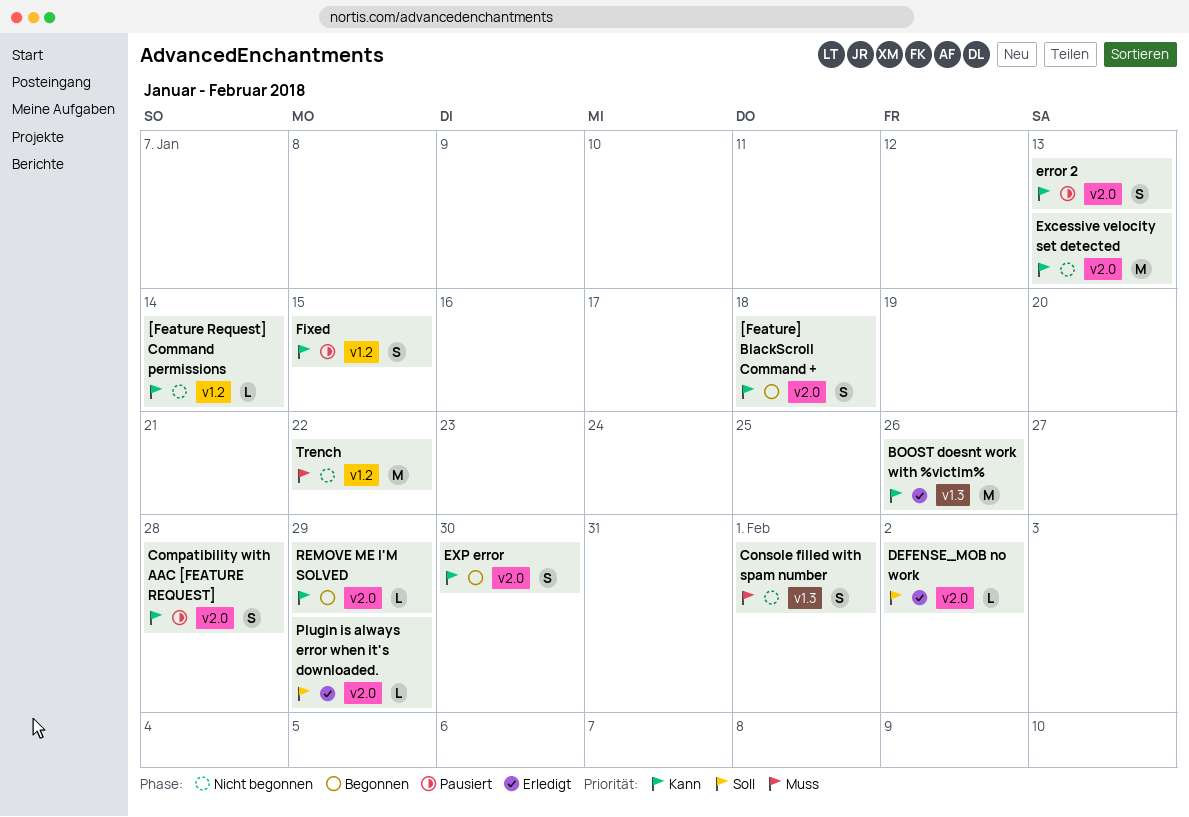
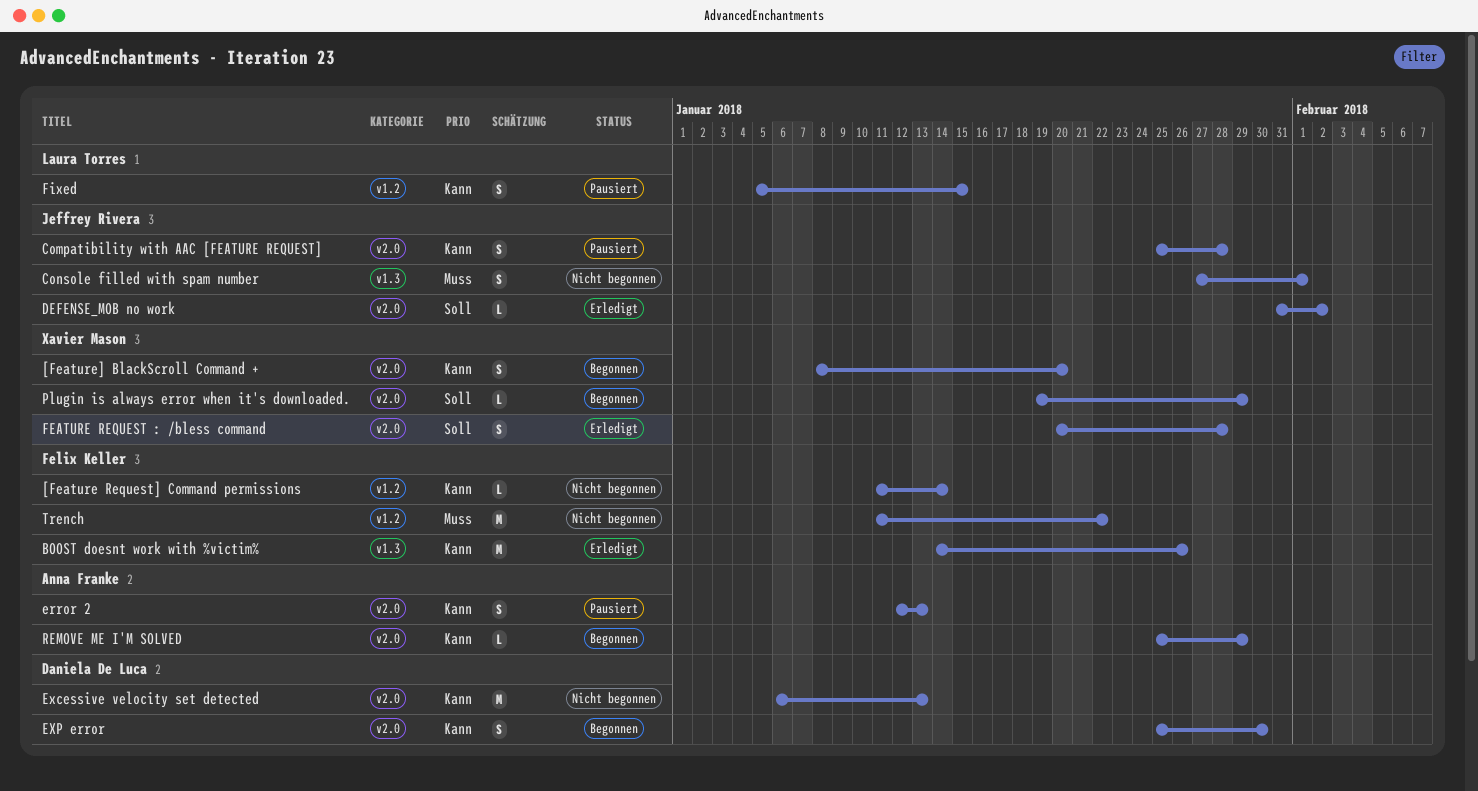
[Feature] BlackScroll Command +, due: Jan 18 -> Jan 20
FEATURE REQUEST : /bless command: none -> present
Plugin is always error when it's downloaded., status: Erledigt -> Begonnen

